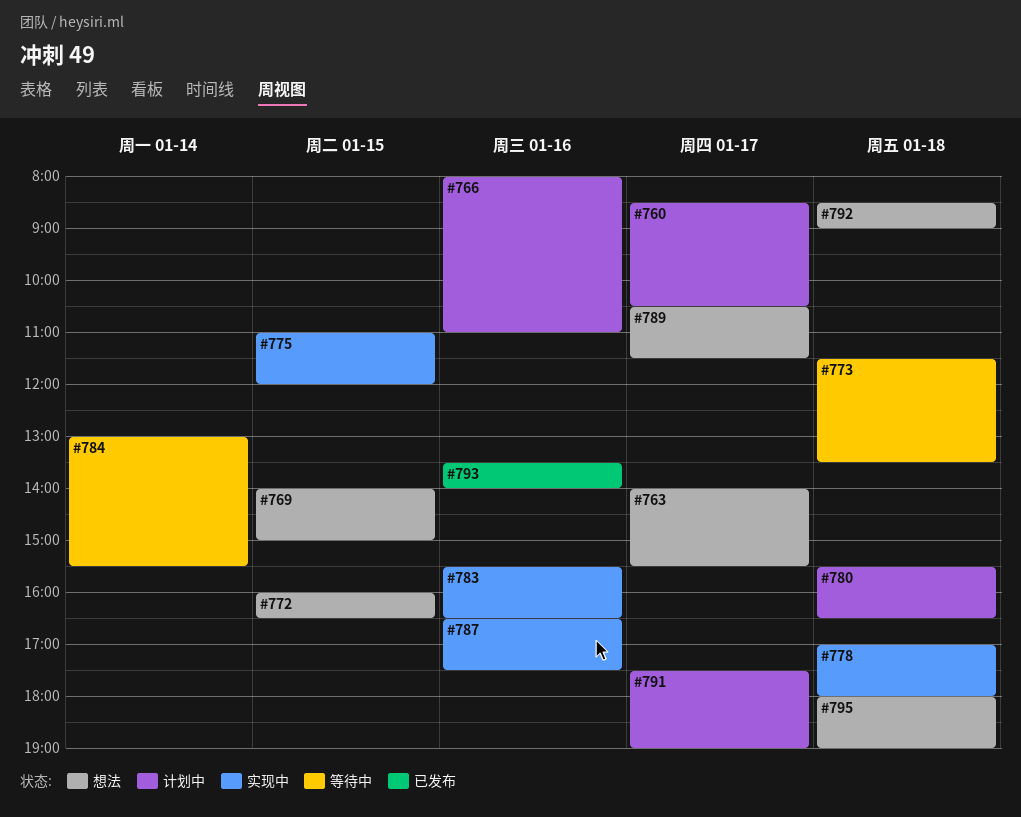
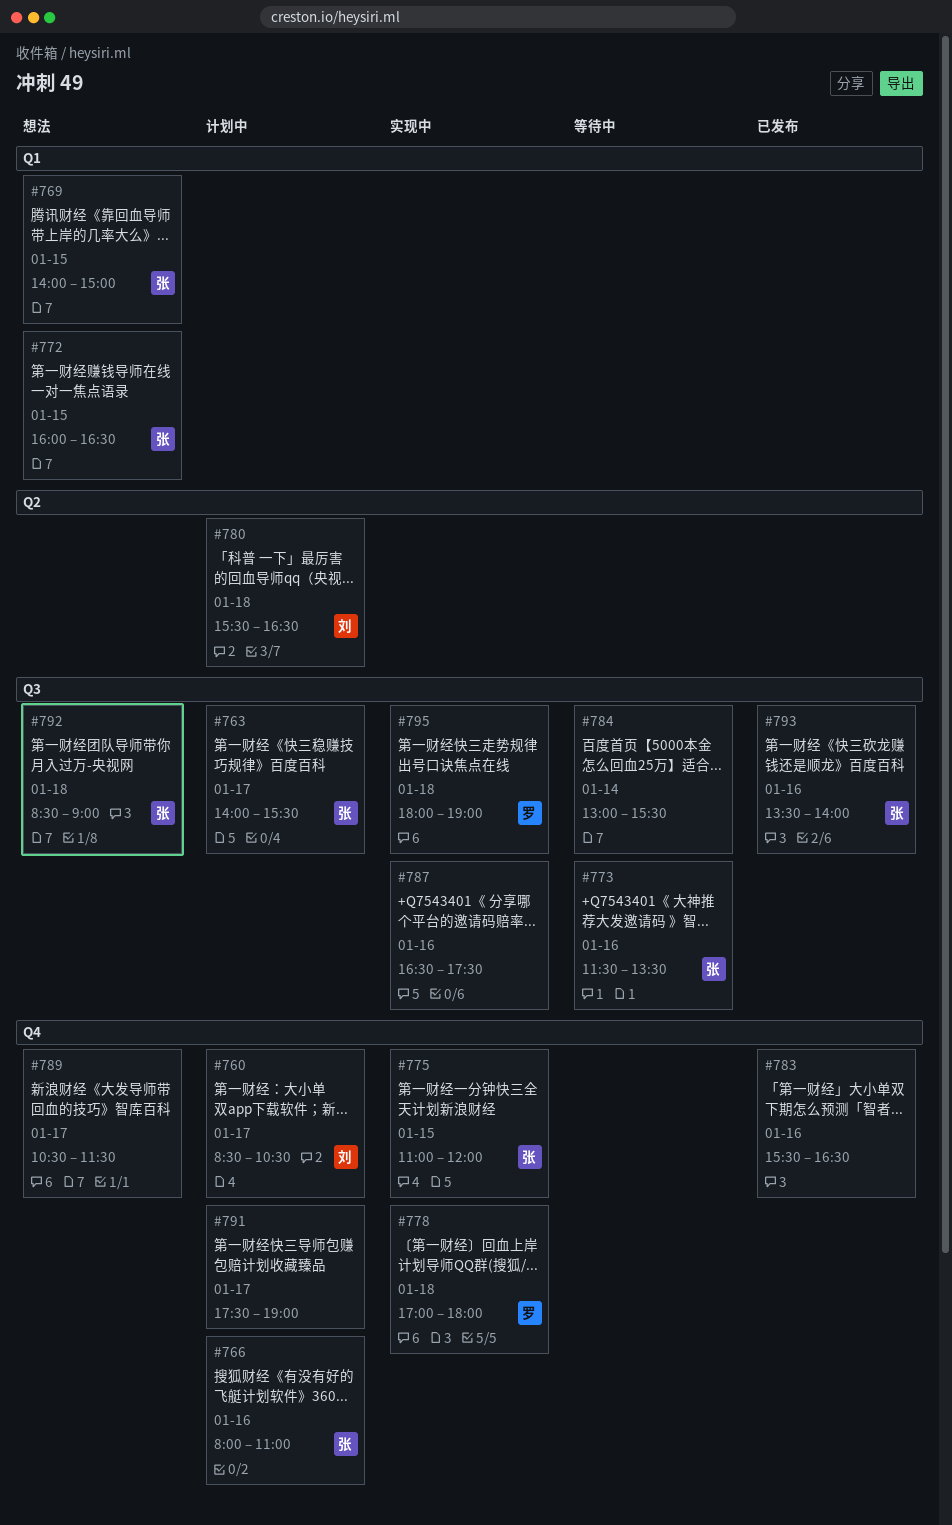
#763, status: 想法 -> 计划中
#773, day: Jan 18 -> Jan 16
#783, status: 实现中 -> 已发布
#795, status: 想法 -> 实现中

